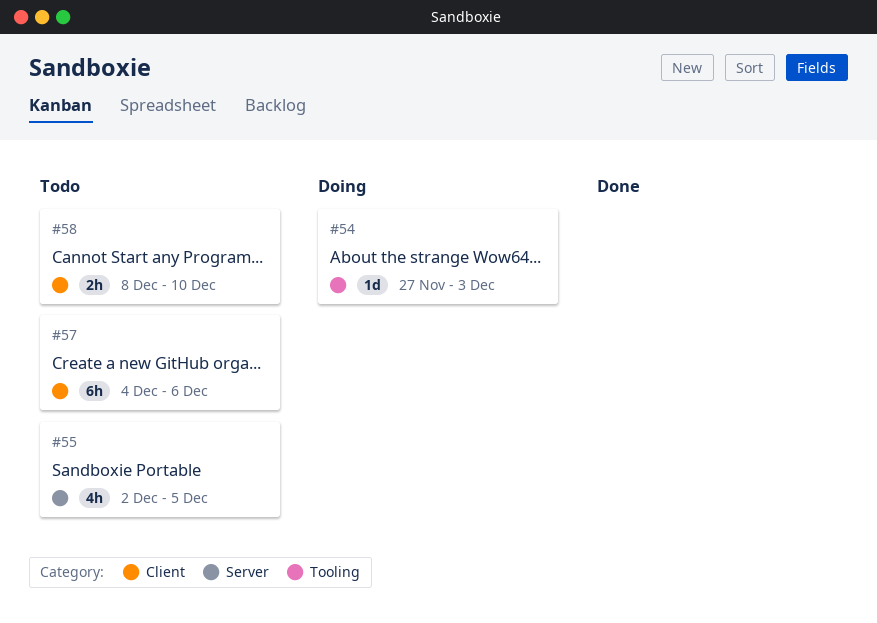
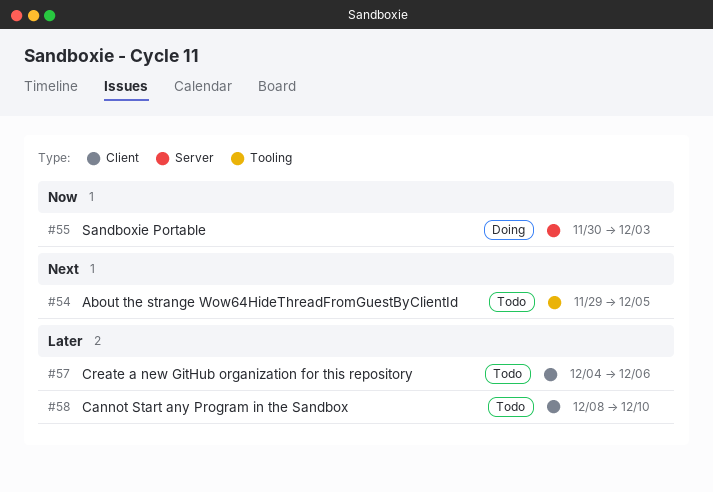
#54, status: Doing -> Todo
#54, start: Nov 27 -> Nov 29
#54, due: Dec 3 -> Dec 5
#55, status: Todo -> Doing
#55, start: Dec 2 -> Nov 30
#55, due: Dec 5 -> Dec 3

